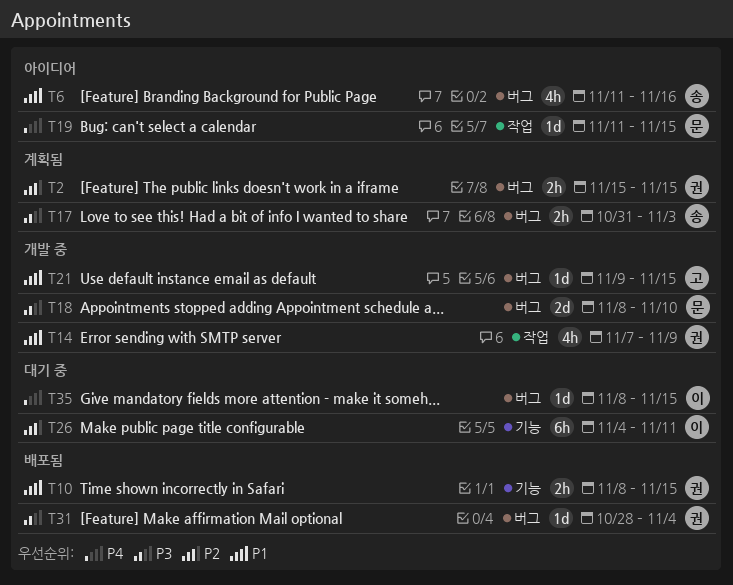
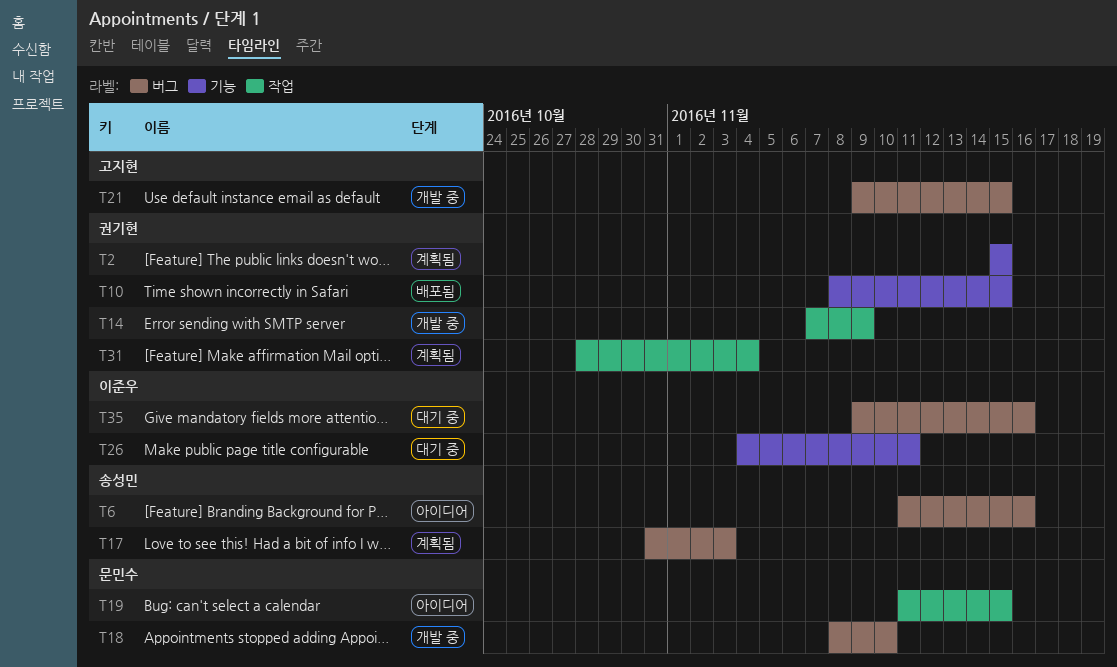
T2, label: 버그 -> 기능
T31, status: 배포됨 -> 계획됨
T31, label: 버그 -> 작업
T35, start: Nov 8 -> Nov 9
T35, due: Nov 15 -> Nov 16

